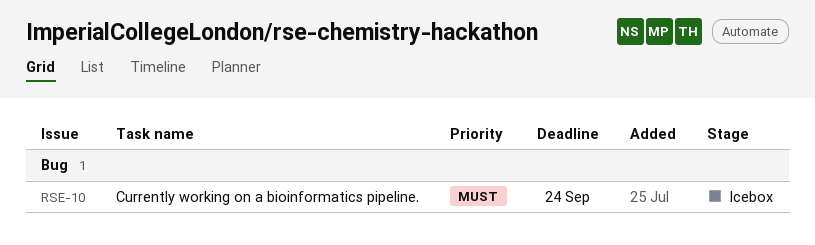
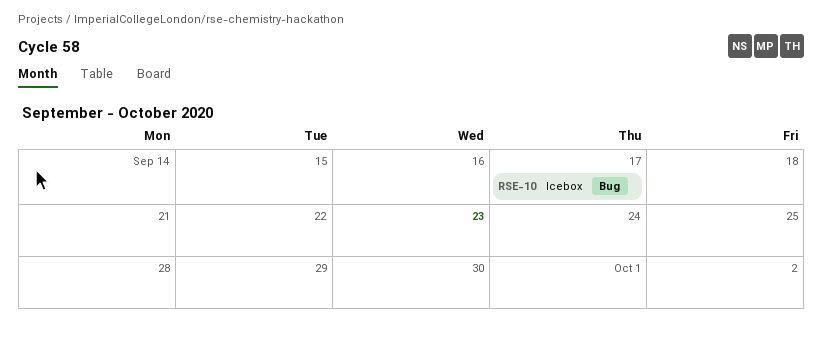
RSE-10, due: Sep 24 -> Sep 17

